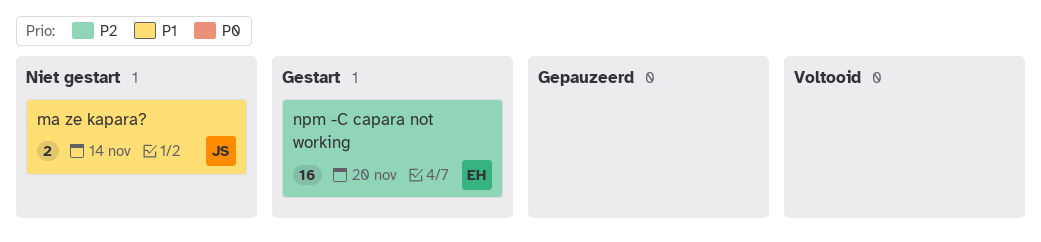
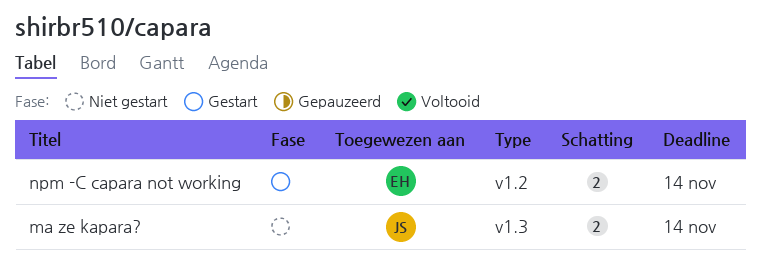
npm -C capara not working, estimate: 16 -> 2
npm -C capara not working, due: Nov 20 -> Nov 14

